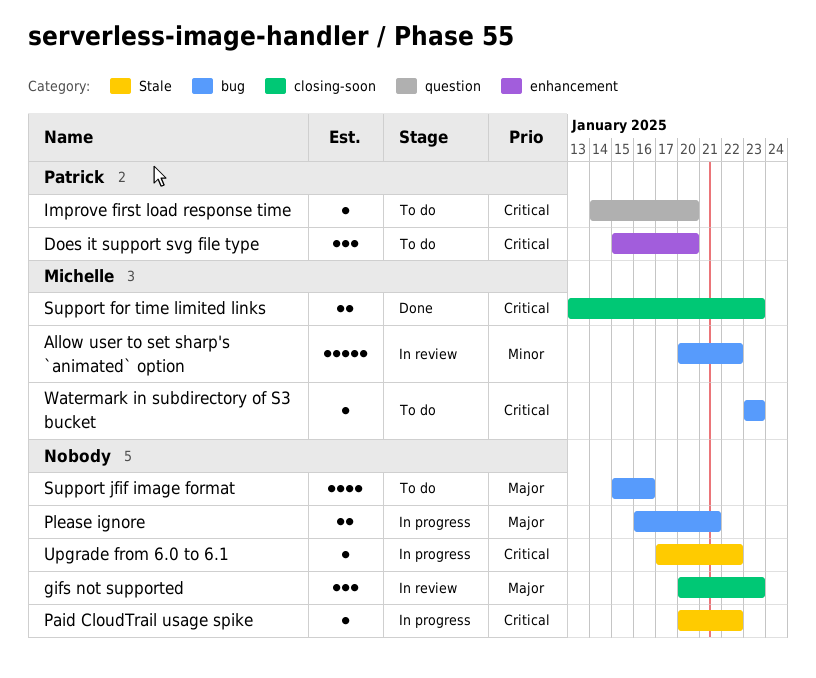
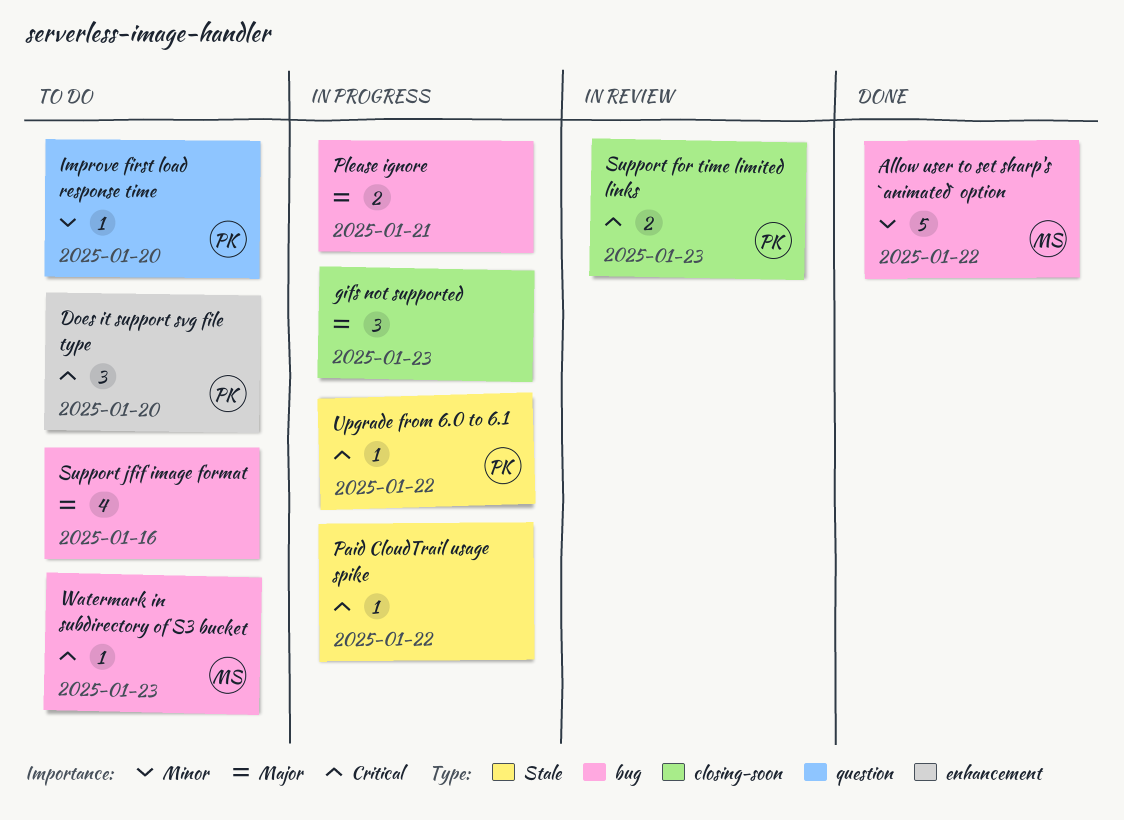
Allow user to set sharp's `animated` option, status: In review -> Done
gifs not supported, status: In review -> In progress
Improve first load response time, priority: Critical -> Minor
Support for time limited links, status: Done -> In review
Support for time limited links, owner: Michelle -> Patrick
Upgrade from 6.0 to 6.1, owner: none -> Patrick

